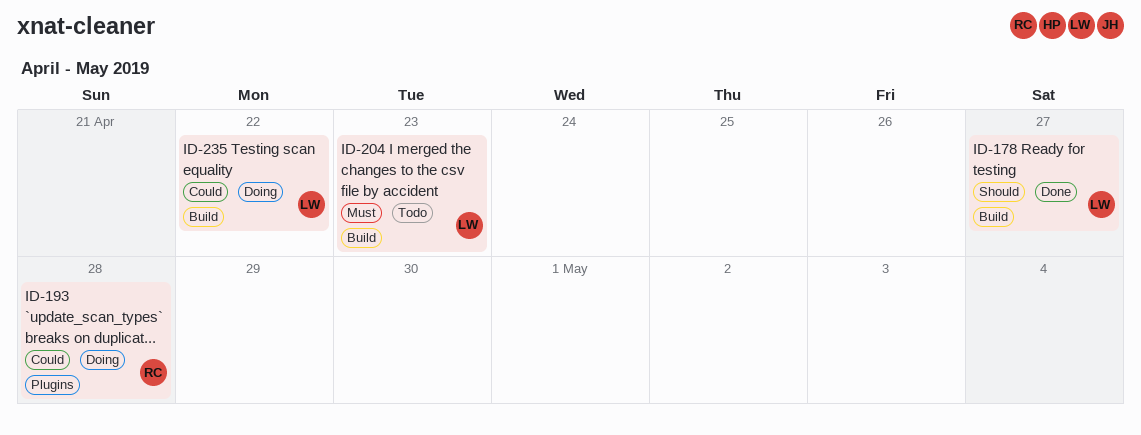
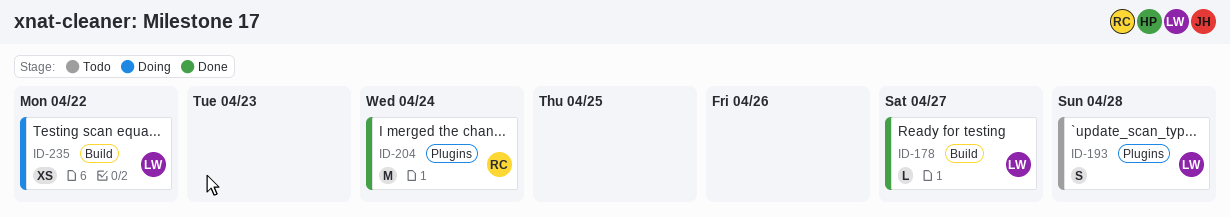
ID-193, status: Doing -> Todo
ID-193, owner: RC -> LW
ID-204, status: Todo -> Done
ID-204, owner: LW -> RC
ID-204, label: Build -> Plugins
ID-204, due: Apr 23 -> Apr 24

